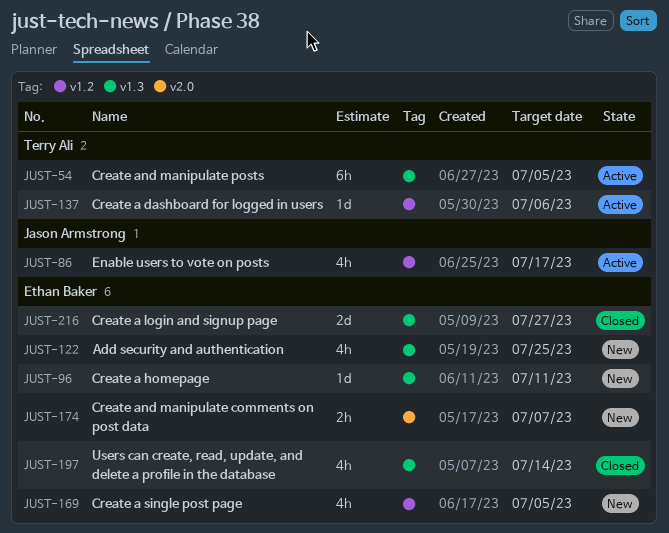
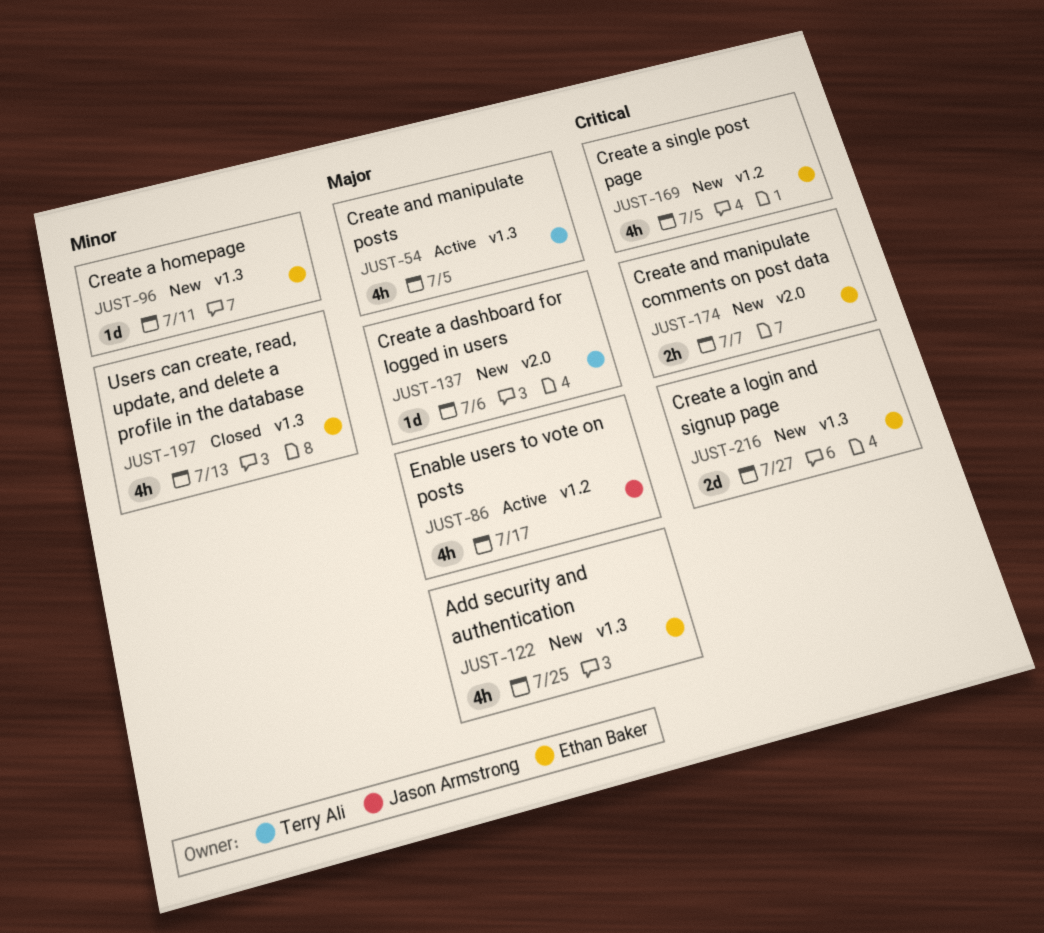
JUST-54, estimate: 6h -> 4h
JUST-137, status: Active -> New
JUST-137, label: v1.2 -> v2.0
JUST-197, due: Jul 14 -> Jul 13
JUST-216, status: Closed -> New

